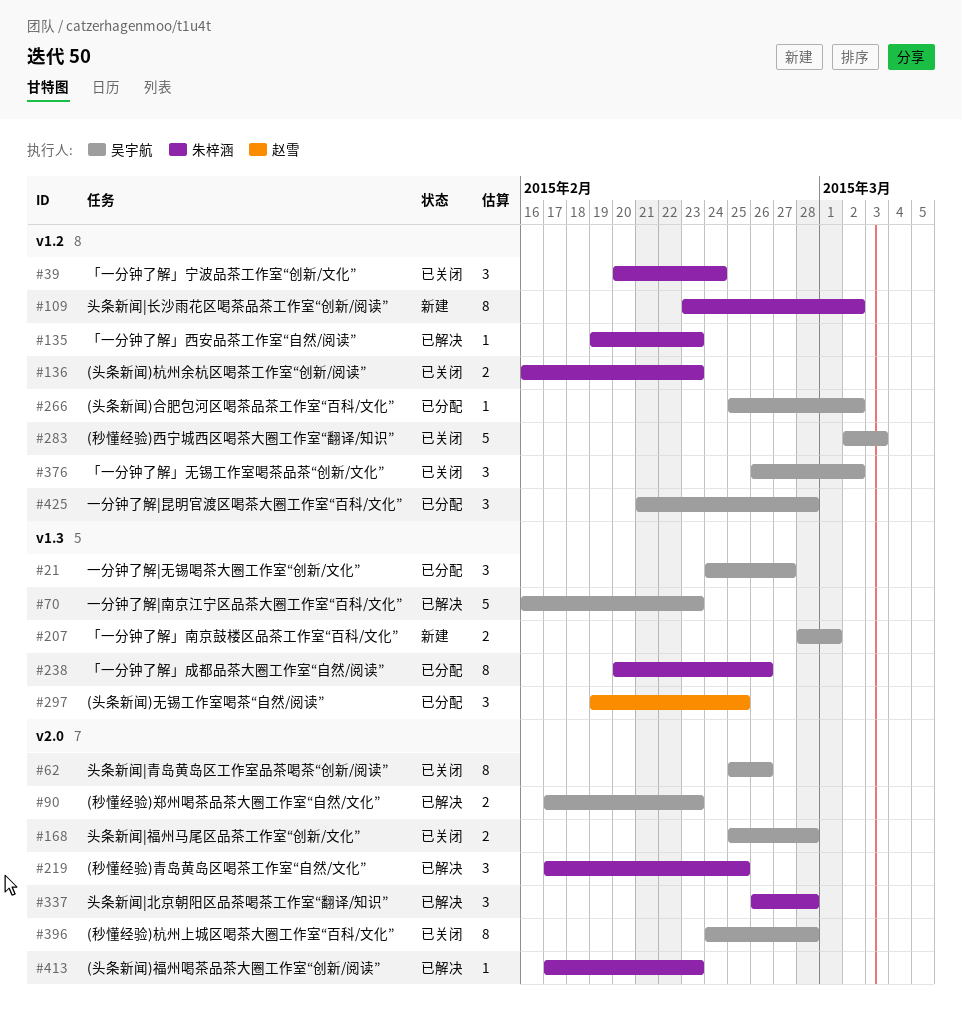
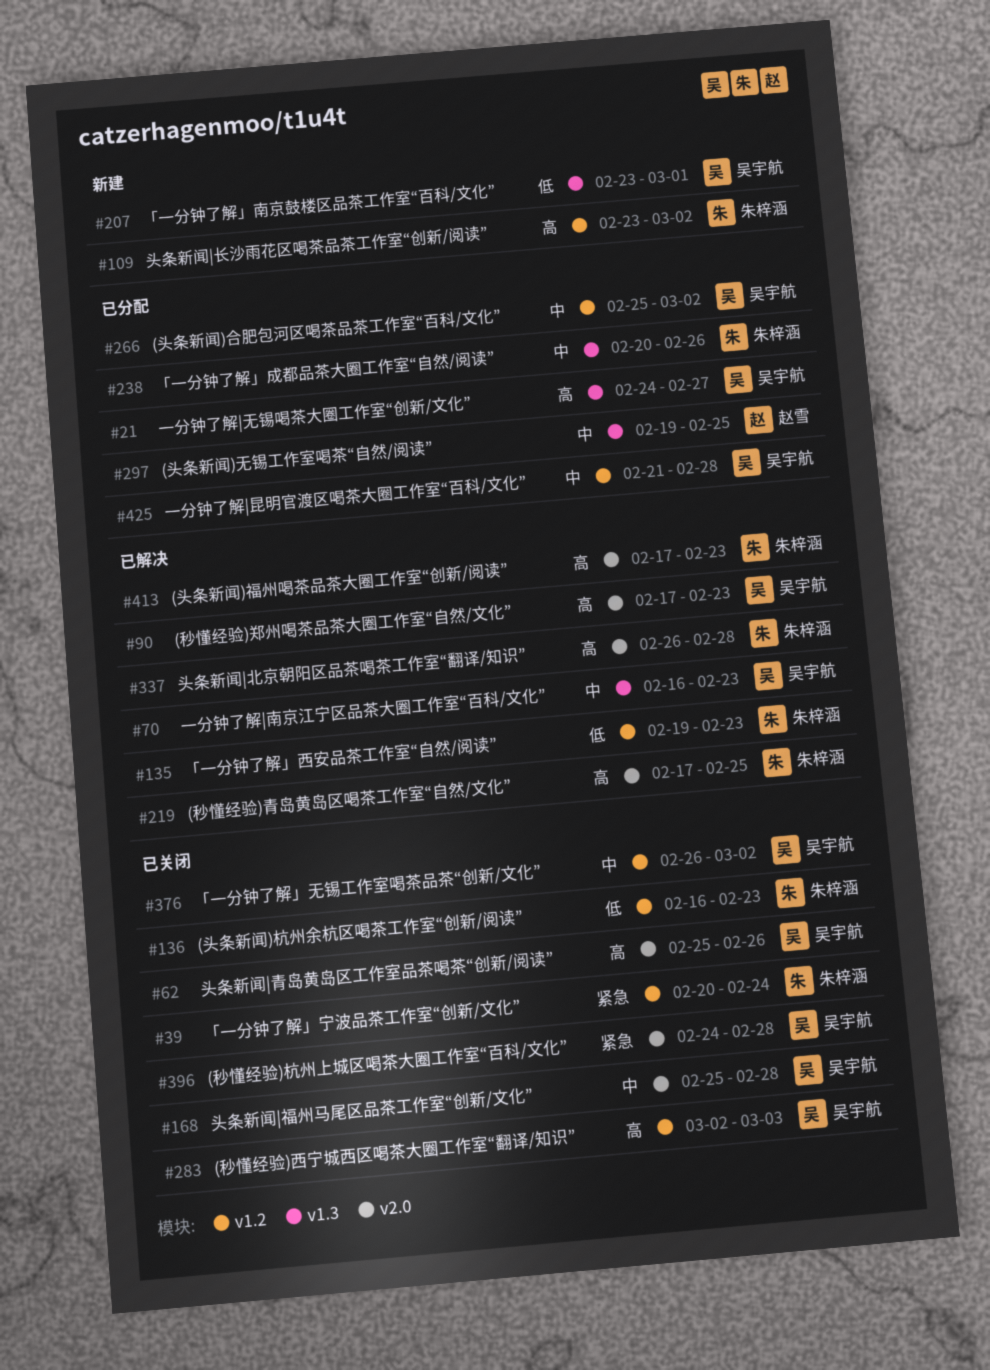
#207, start: Feb 28 -> Feb 23

